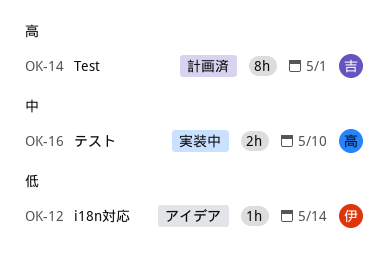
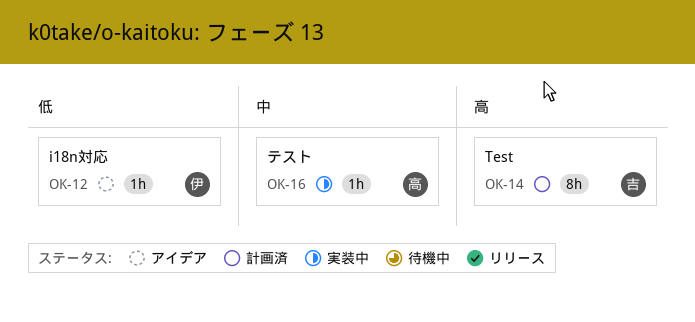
OK-16, estimate: 2h -> 1h

